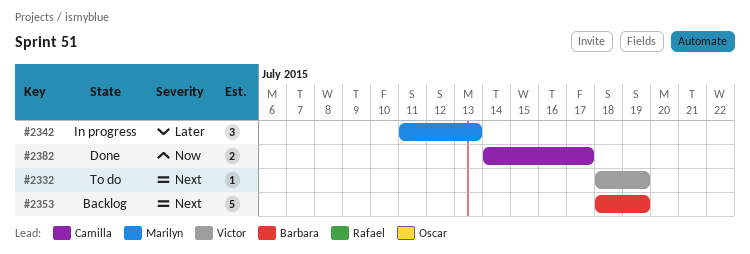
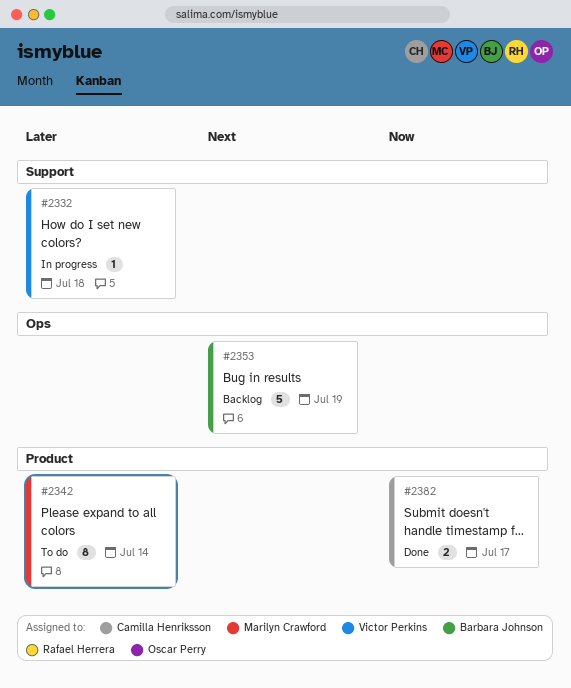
#2332, status: To do -> In progress
#2332, priority: Next -> Later
#2332, due: Jul 19 -> Jul 18
#2342, status: In progress -> To do
#2342, estimate: 3 -> 8
#2342, due: Jul 13 -> Jul 14

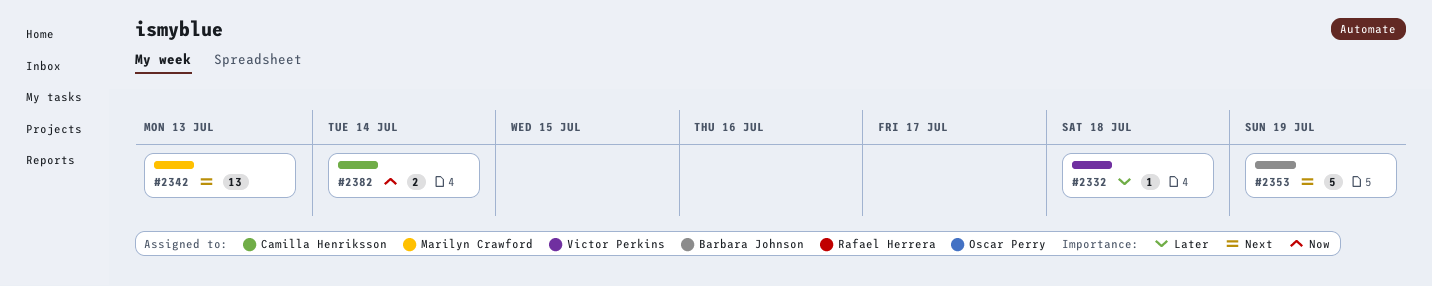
#2342, priority: Later -> Next
#2342, estimate: 8 -> 13
#2342, due: Jul 14 -> Jul 13
#2382, due: Jul 17 -> Jul 14

